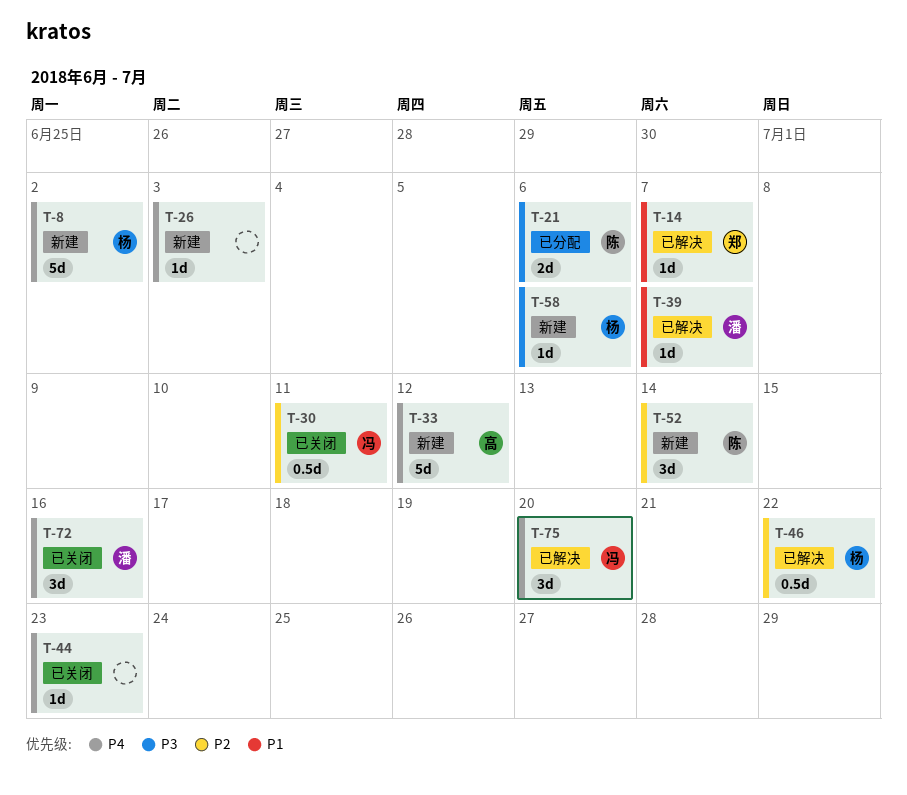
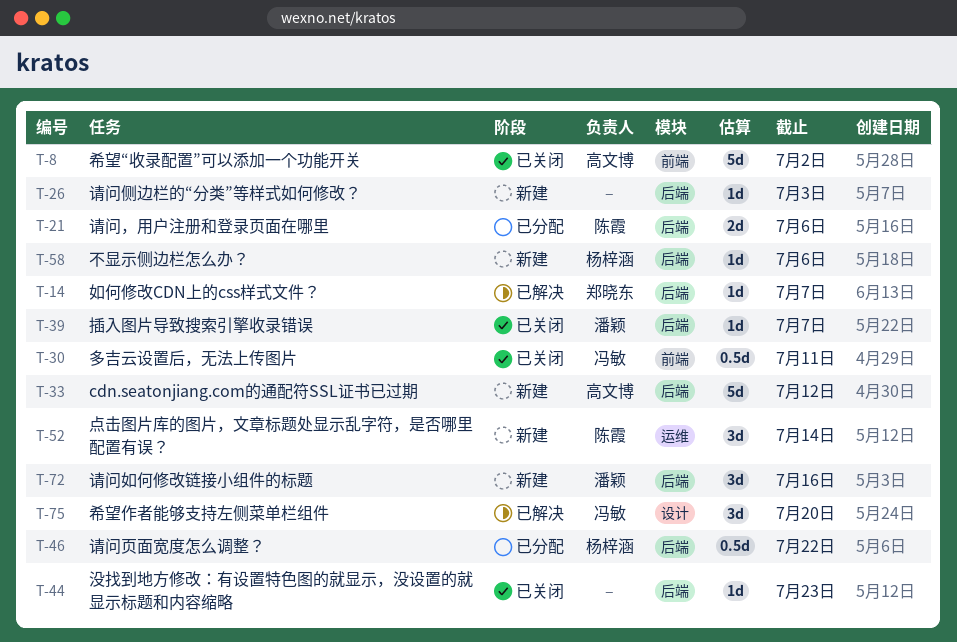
T-8, status: 新建 -> 已关闭
T-8, owner: 杨梓涵 -> 高文博
T-39, status: 已解决 -> 已关闭
T-46, status: 已解决 -> 已分配
T-72, status: 已关闭 -> 新建

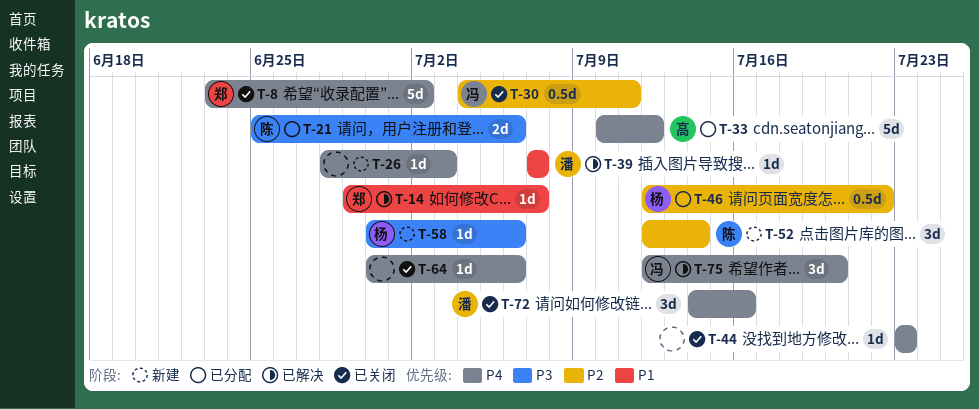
T-8, owner: 高文博 -> 郑晓东
T-33, status: 新建 -> 已分配
T-39, status: 已关闭 -> 已解决
T-64: none -> present
T-72, status: 新建 -> 已关闭

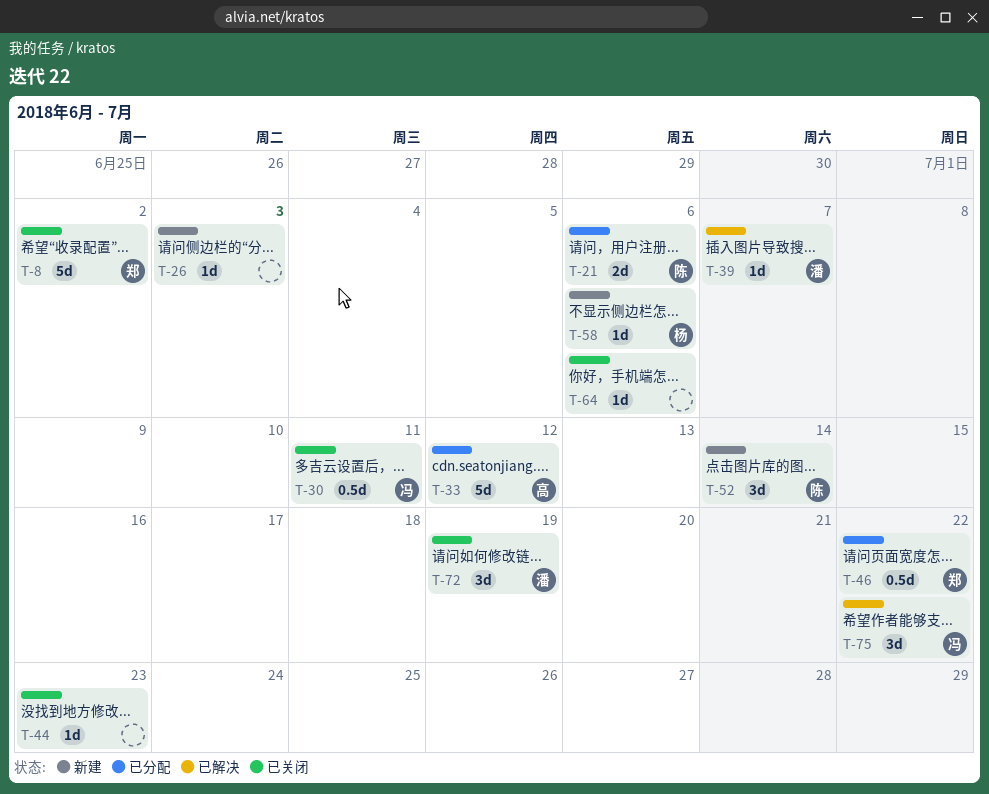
T-14: present -> none
T-46, owner: 杨 -> 郑
T-72, due: Jul 16 -> Jul 19
T-75, due: Jul 20 -> Jul 22

